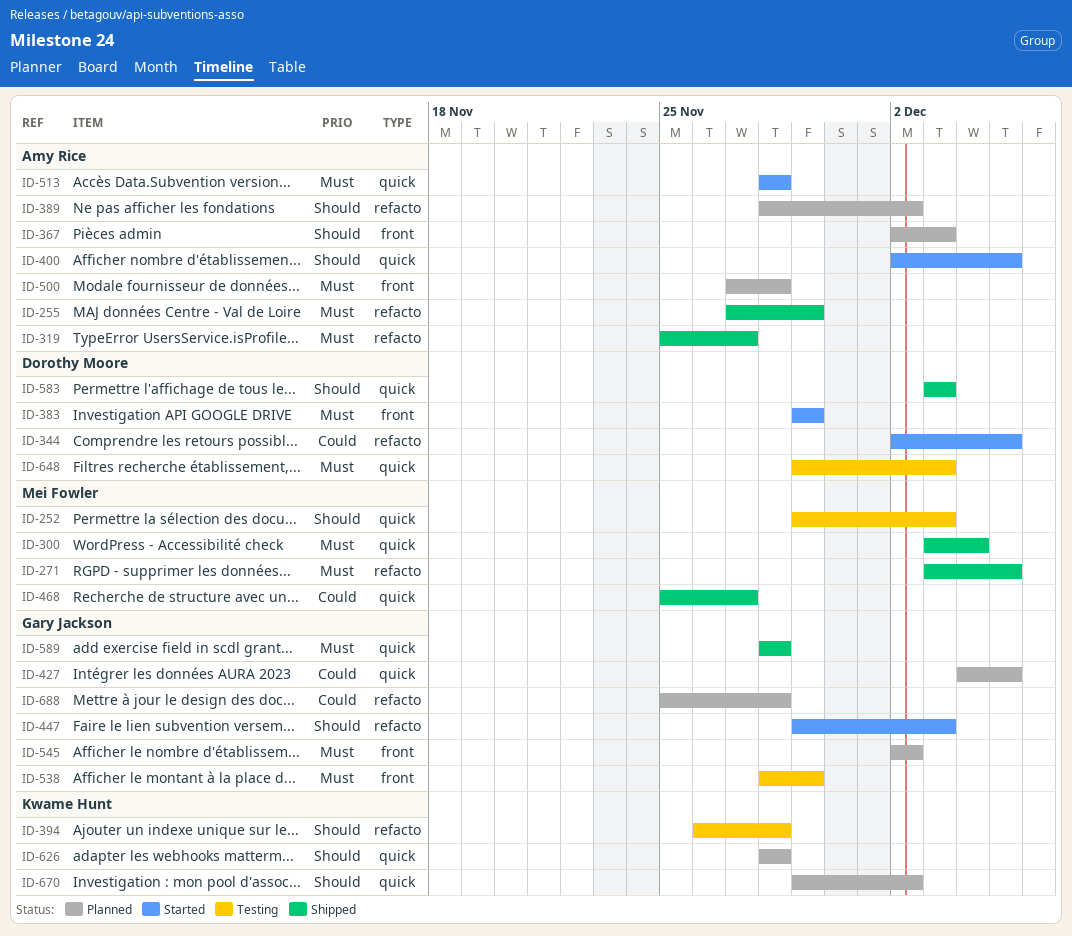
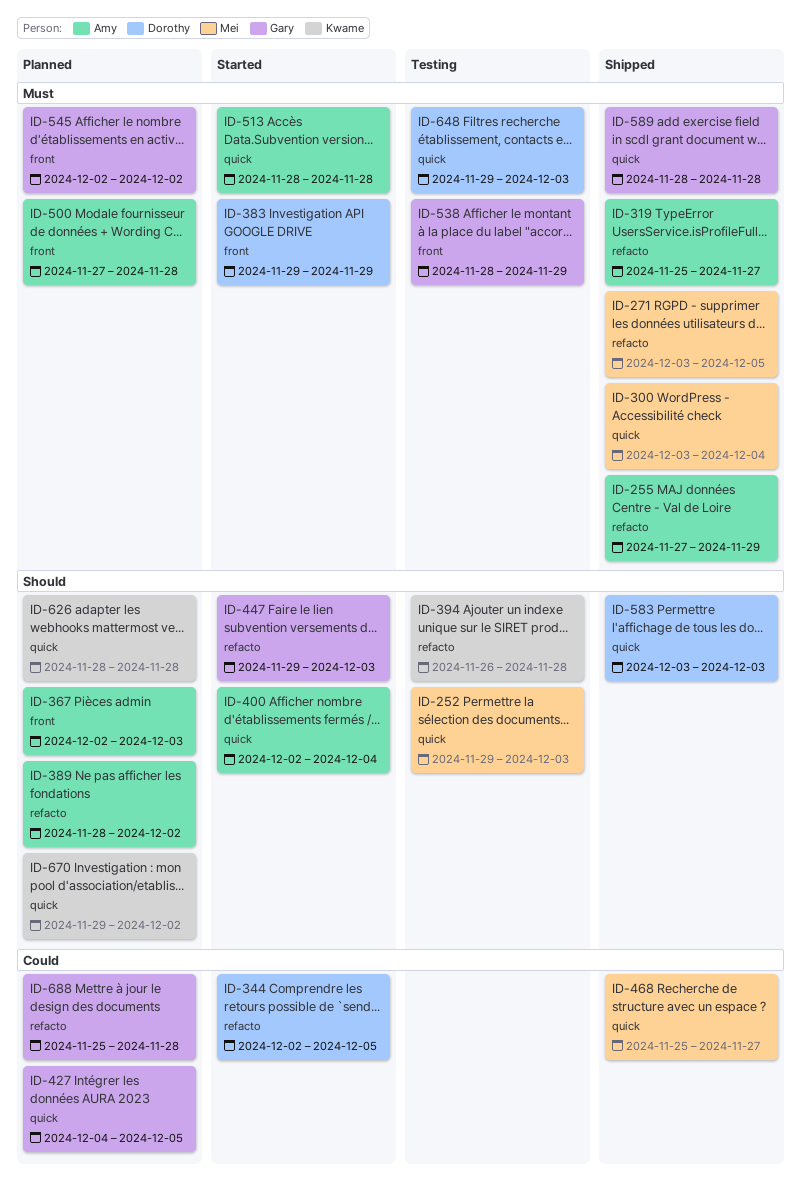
ID-400, due: Dec 5 -> Dec 4

